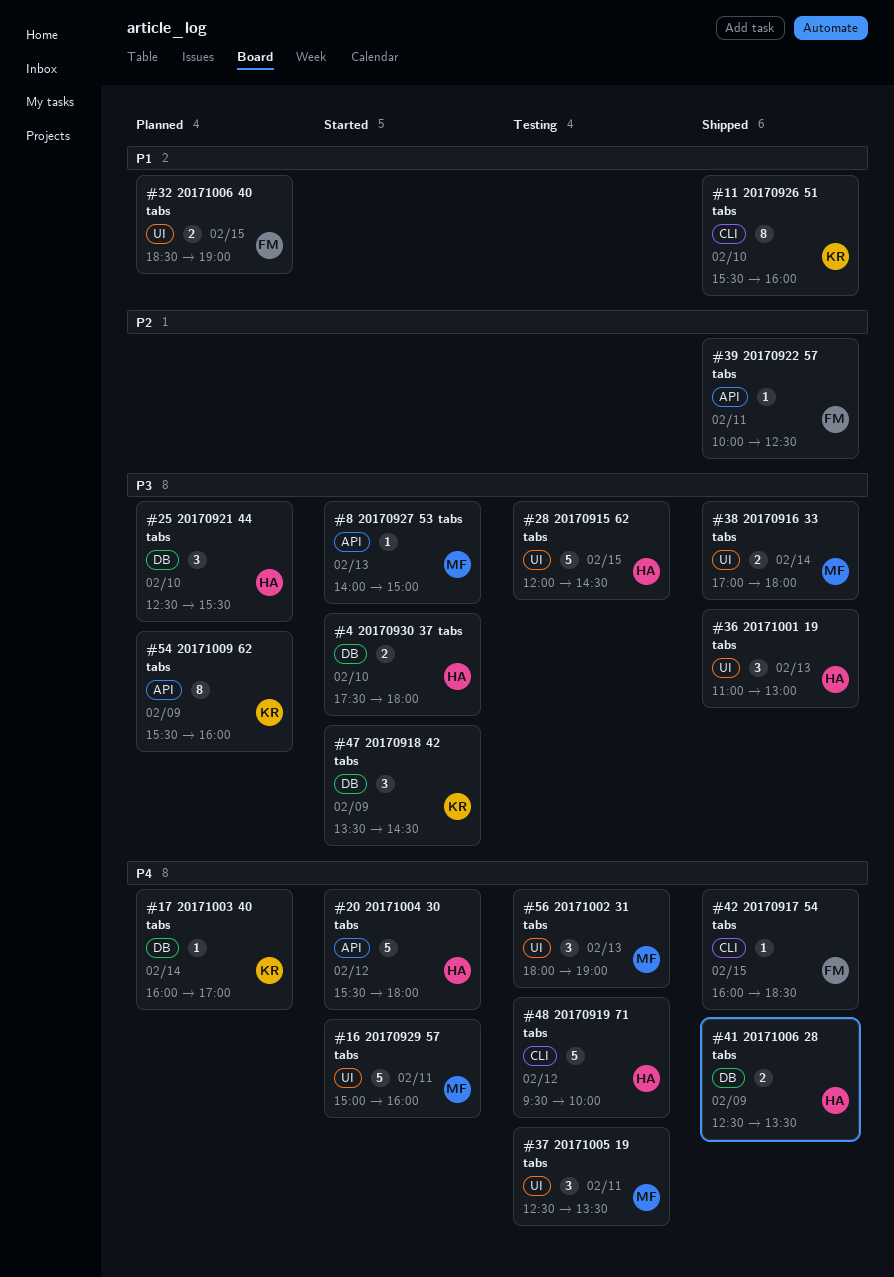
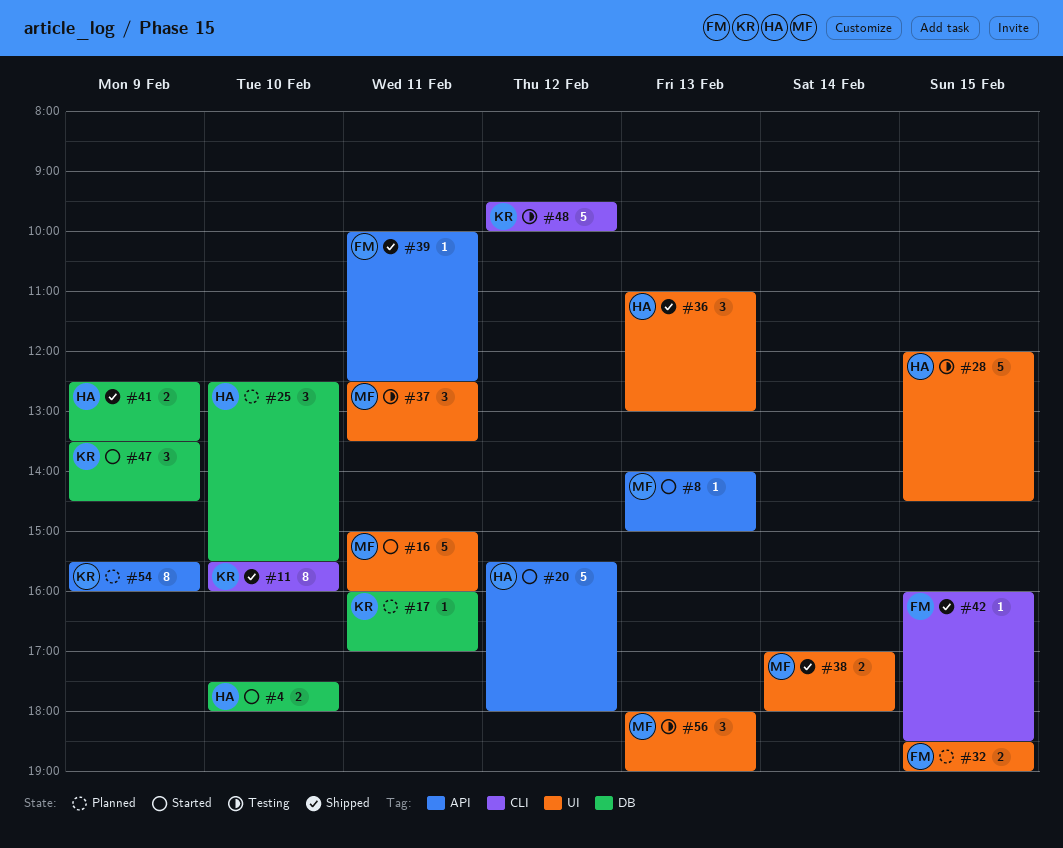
#17, day: Feb 14 -> Feb 11
#48, owner: HA -> KR

